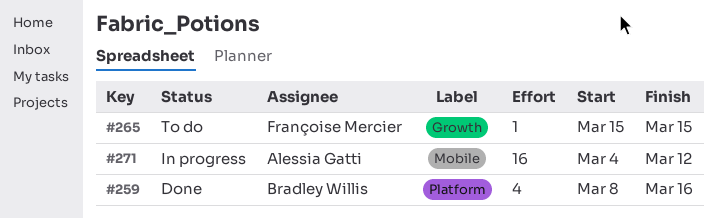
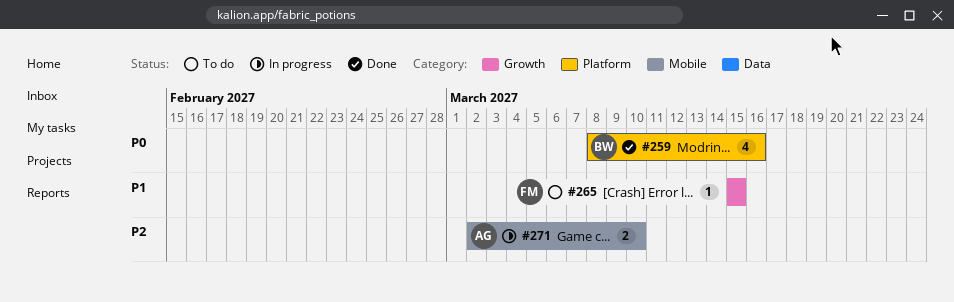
#271, estimate: 16 -> 2
#271, start: Mar 4 -> Mar 2
#271, due: Mar 12 -> Mar 10

